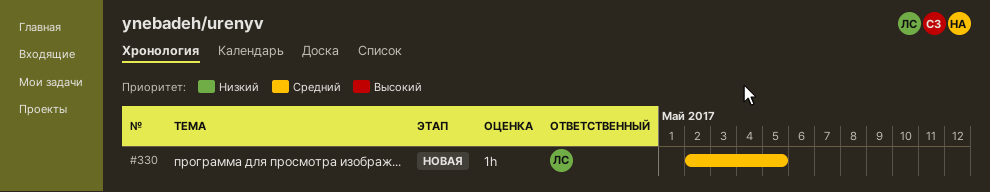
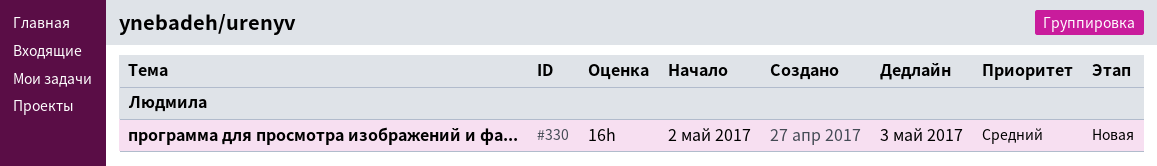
#330, estimate: 1h -> 16h
#330, due: May 5 -> May 3

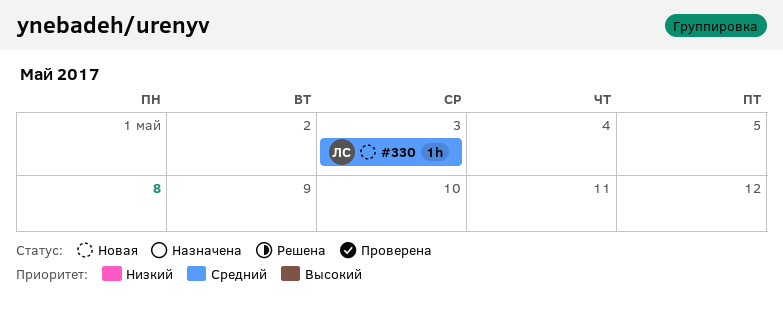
#330, estimate: 16h -> 1h
#330, start: May 2 -> May 3

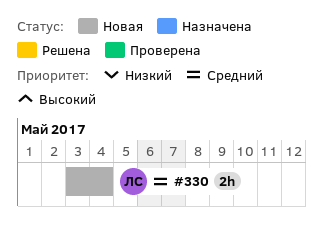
#330, estimate: 1h -> 2h
#330, due: May 3 -> May 4

